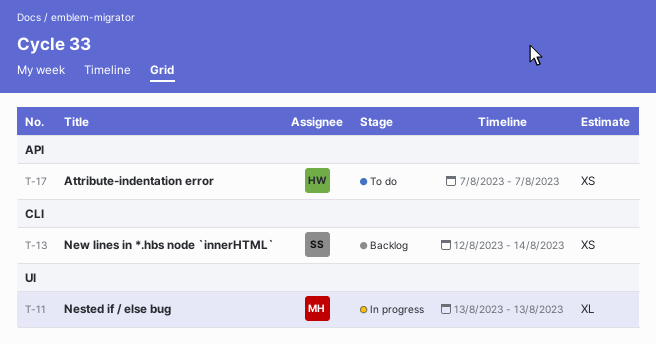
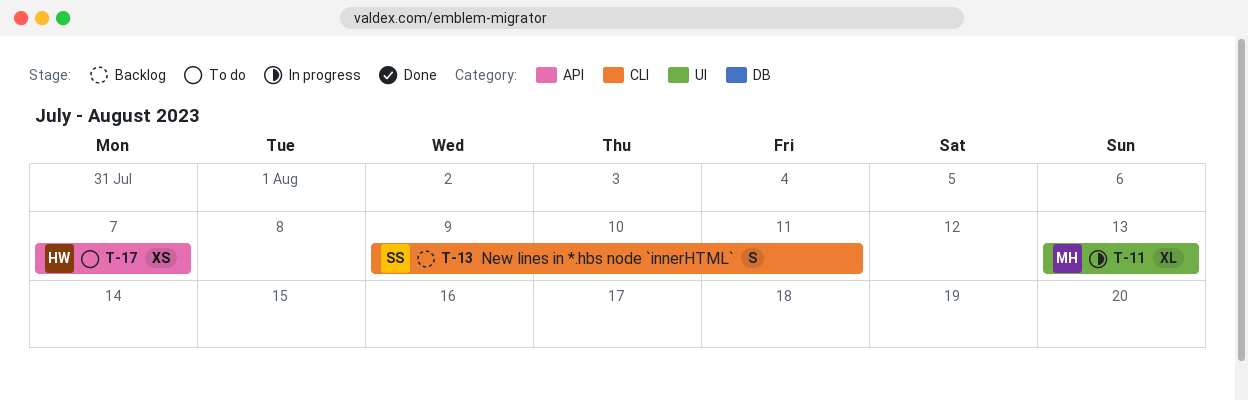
T-13, estimate: XS -> S
T-13, start: Aug 12 -> Aug 9
T-13, due: Aug 14 -> Aug 11

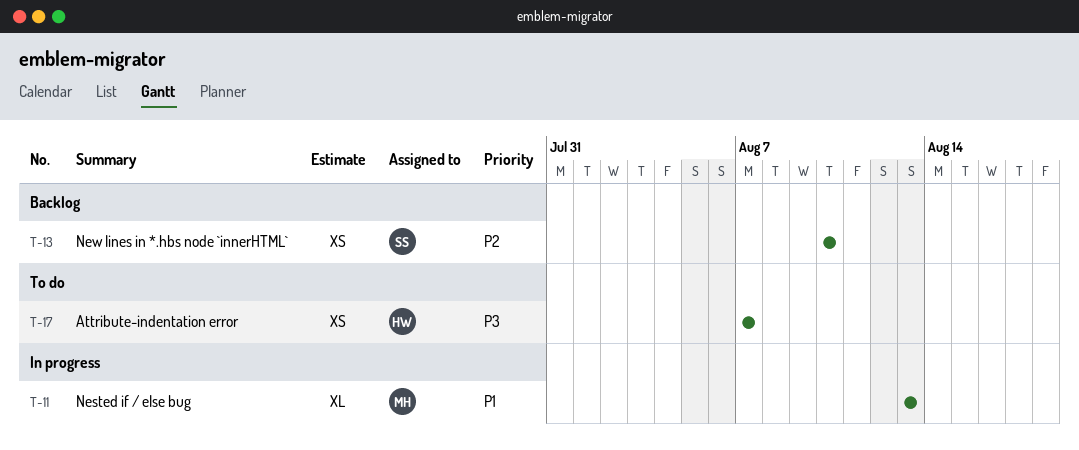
T-13, estimate: S -> XS
T-13, start: Aug 9 -> Aug 10
T-13, due: Aug 11 -> Aug 10

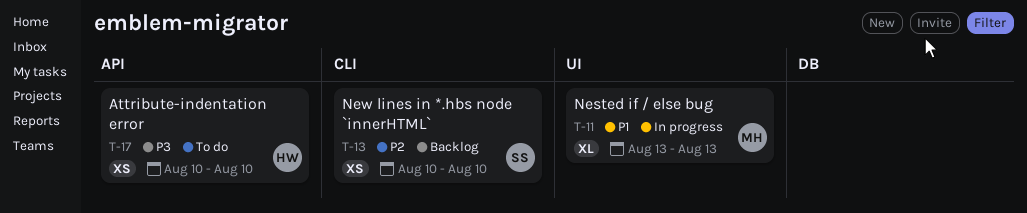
T-17, start: Aug 7 -> Aug 10
T-17, due: Aug 7 -> Aug 10

